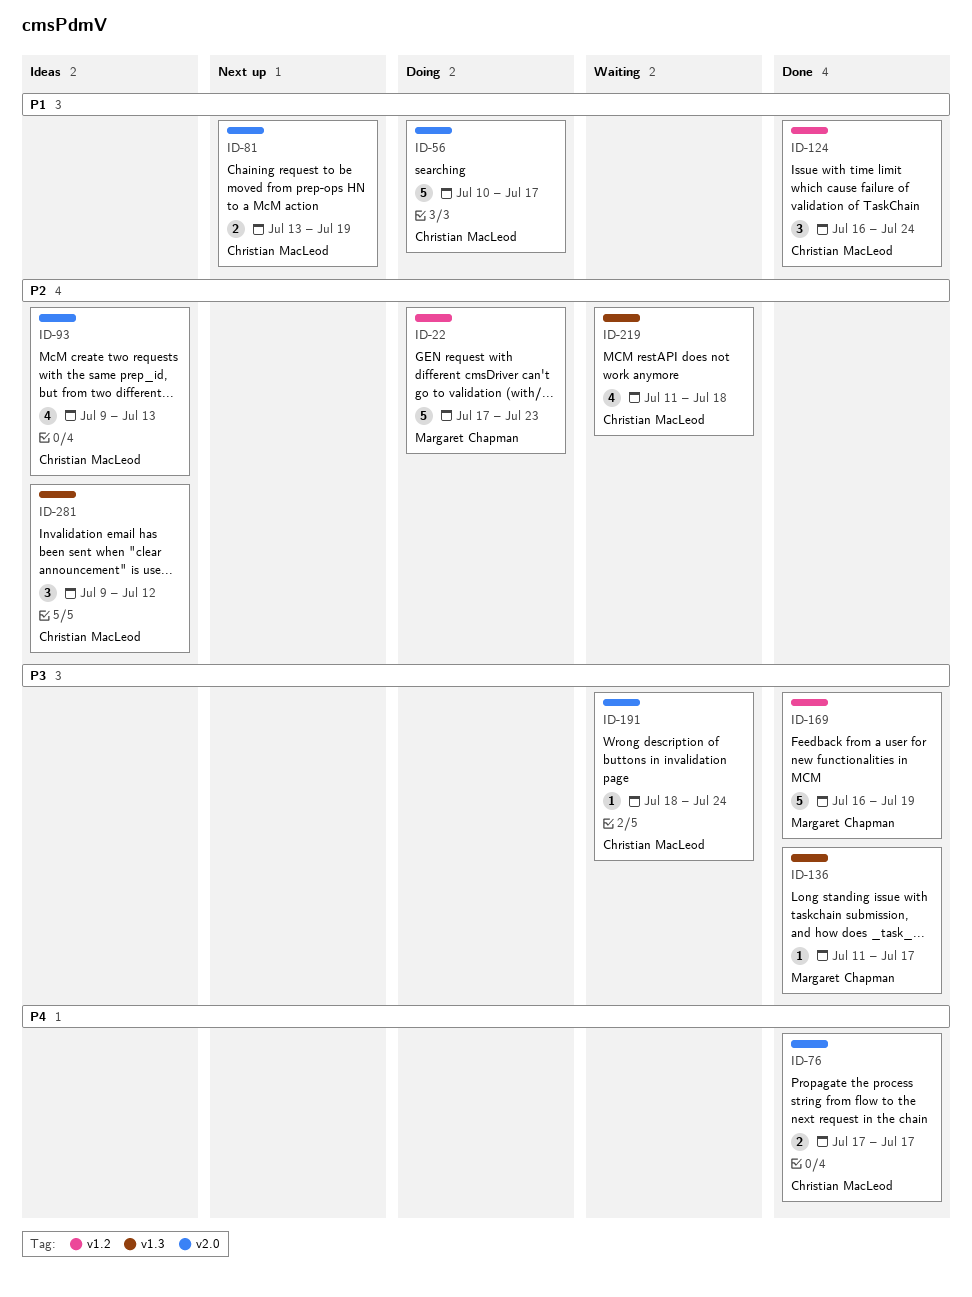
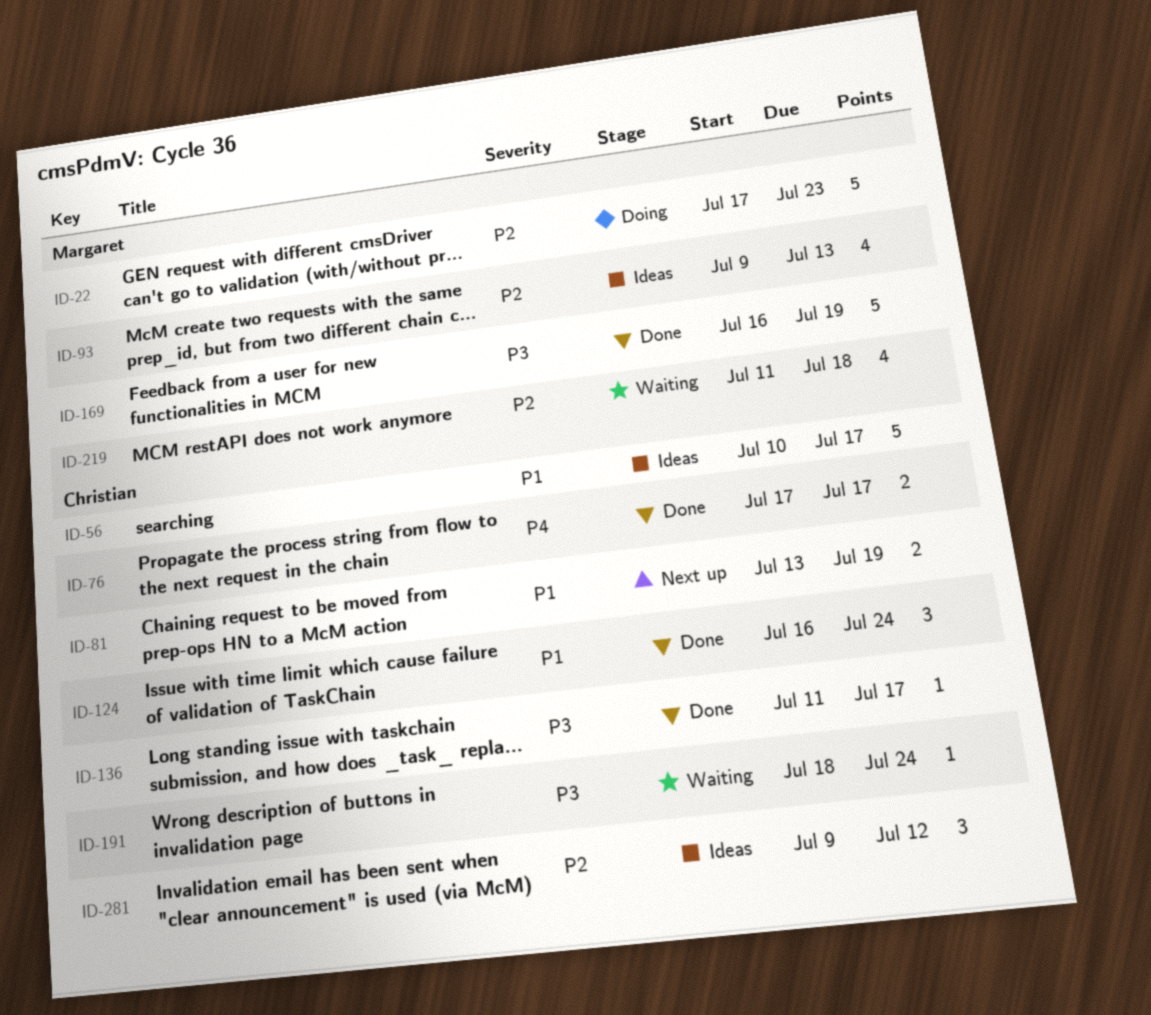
ID-56, status: Doing -> Ideas
ID-93, owner: Christian MacLeod -> Margaret Chapman
ID-136, owner: Margaret Chapman -> Christian MacLeod
ID-219, owner: Christian MacLeod -> Margaret Chapman

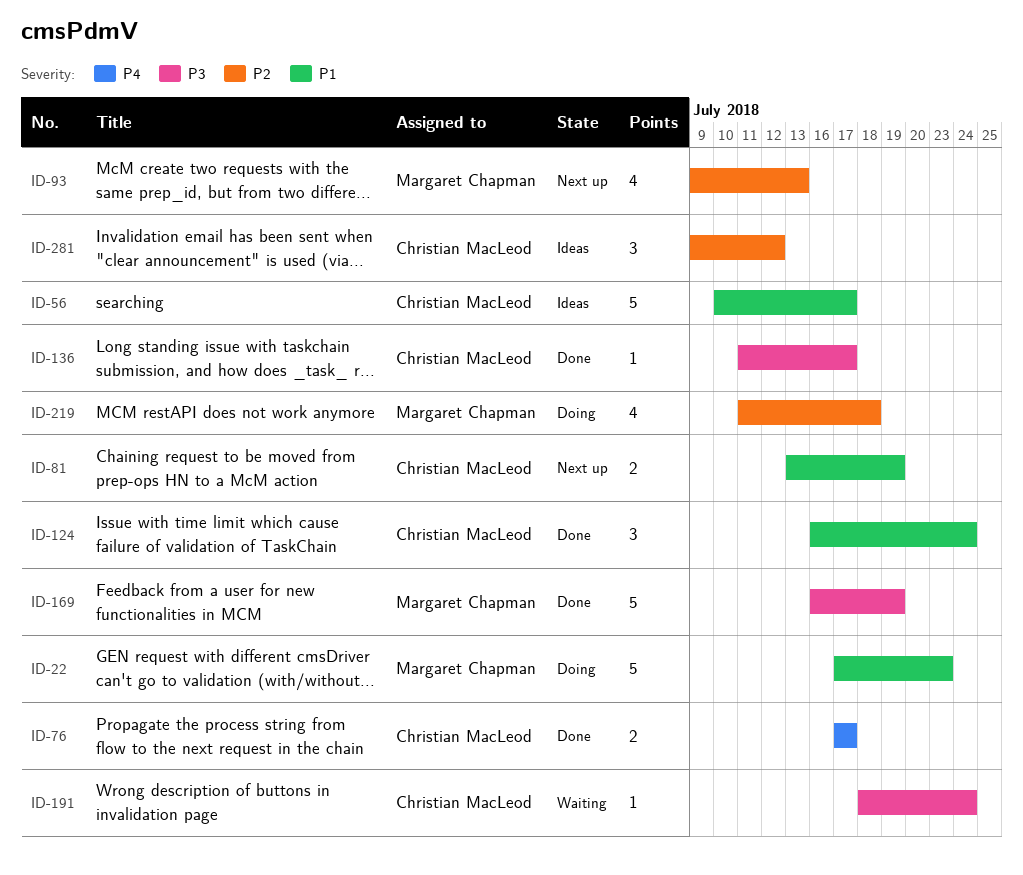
ID-22, priority: P2 -> P1
ID-93, status: Ideas -> Next up
ID-219, status: Waiting -> Doing

